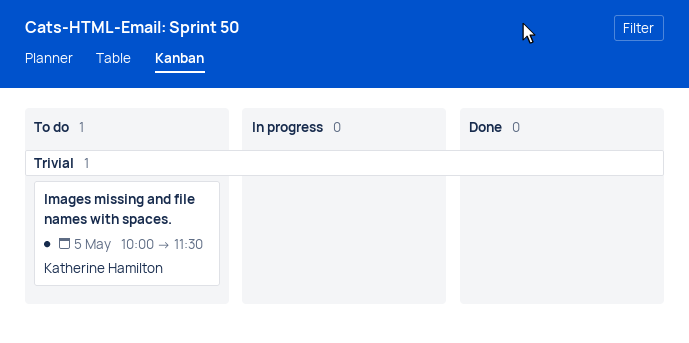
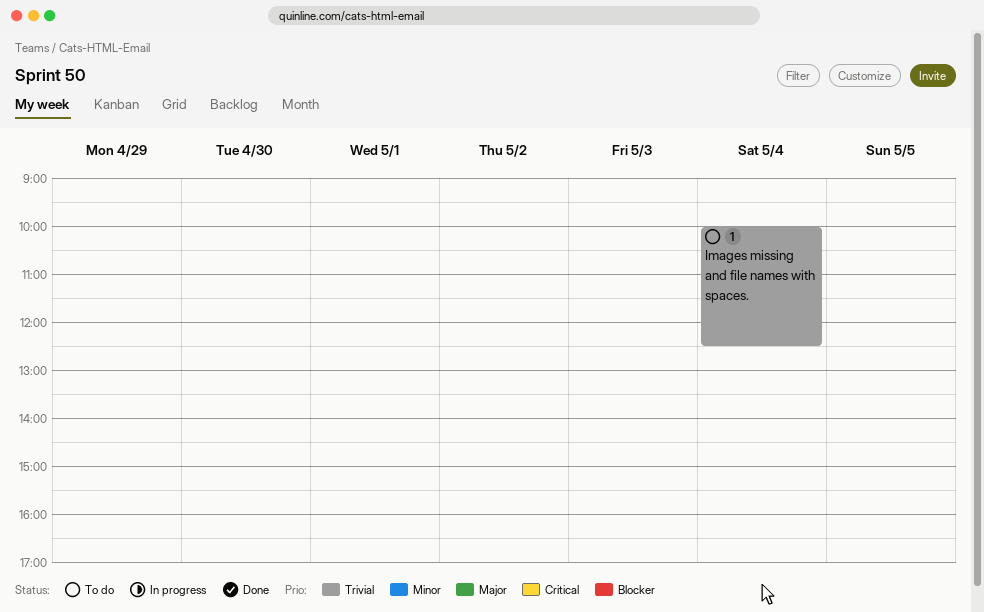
Images missing and file names with spaces., day: May 5 -> May 4
Images missing and file names with spaces., ends: 11:30 -> 12:30

